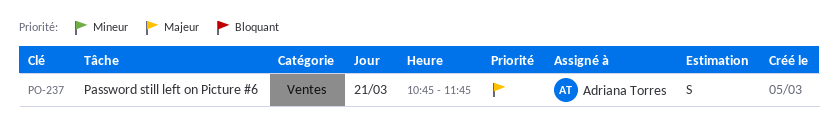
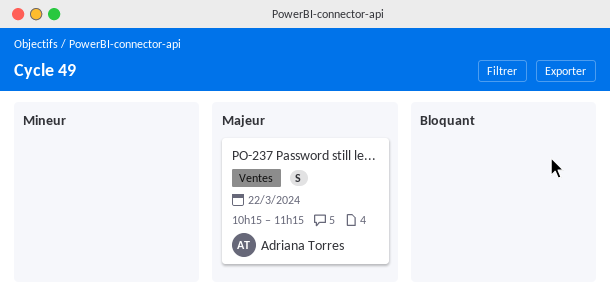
PO-237, day: Mar 21 -> Mar 22
PO-237, begins: 10:45 -> 10:15
PO-237, ends: 11:45 -> 11:15

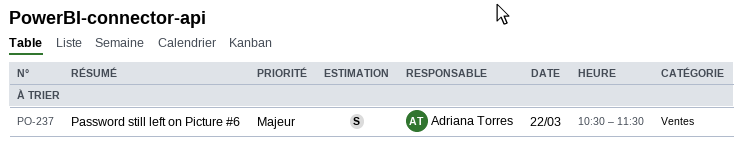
PO-237, begins: 10:15 -> 10:30
PO-237, ends: 11:15 -> 11:30

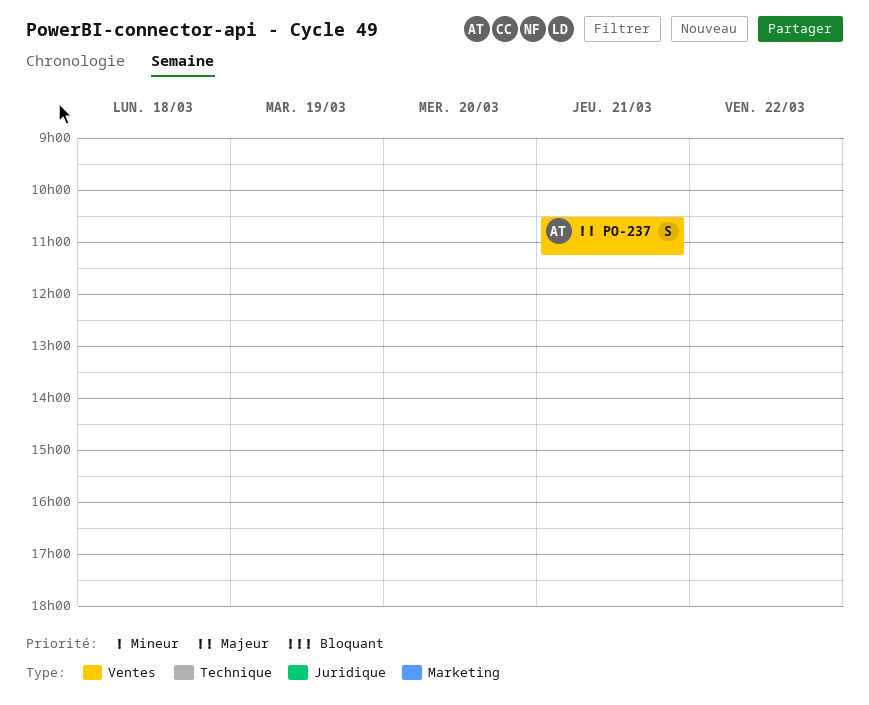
PO-237, day: Mar 22 -> Mar 21
PO-237, ends: 11:30 -> 11:15

